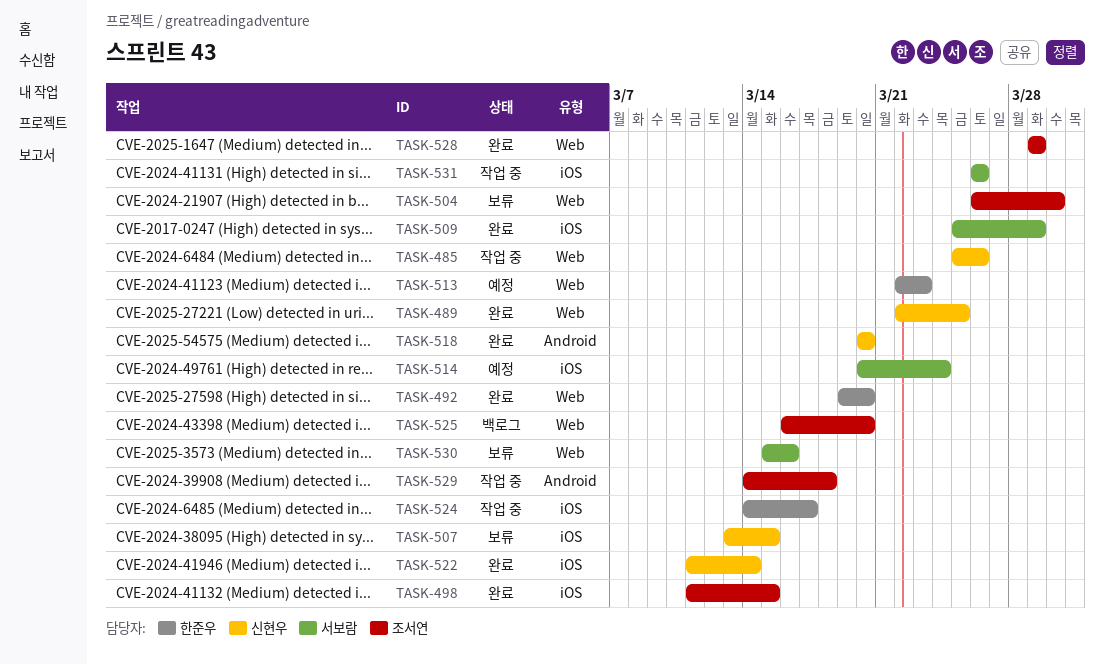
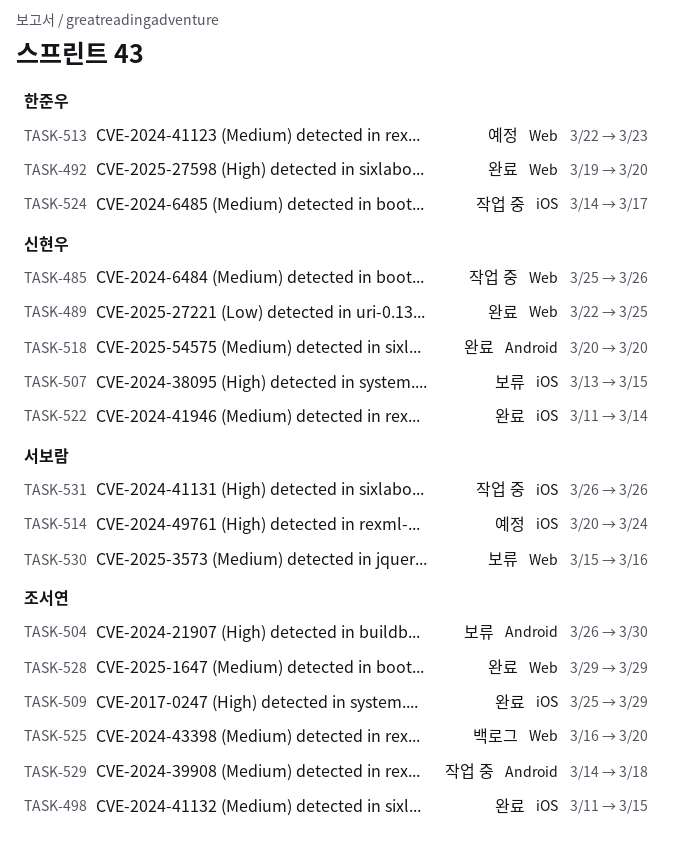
TASK-504, label: Web -> Android
TASK-509, owner: 서보람 -> 조서연

